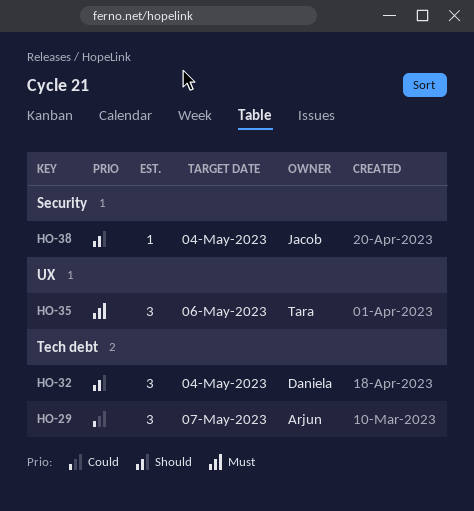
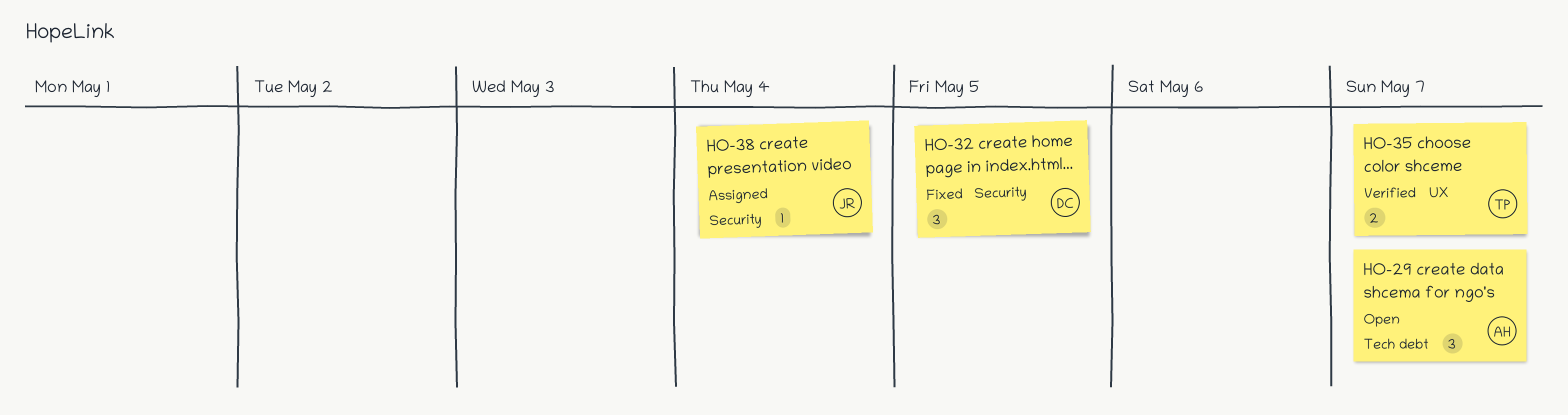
HO-32, label: Tech debt -> Security
HO-32, due: May 4 -> May 5
HO-35, estimate: 3 -> 2
HO-35, due: May 6 -> May 7

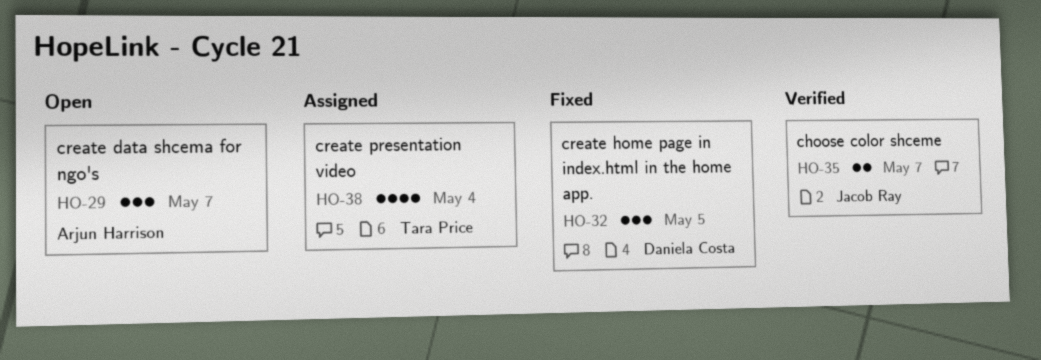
HO-35, owner: Tara Price -> Jacob Ray
HO-38, owner: Jacob Ray -> Tara Price
HO-38, estimate: 1 -> 4

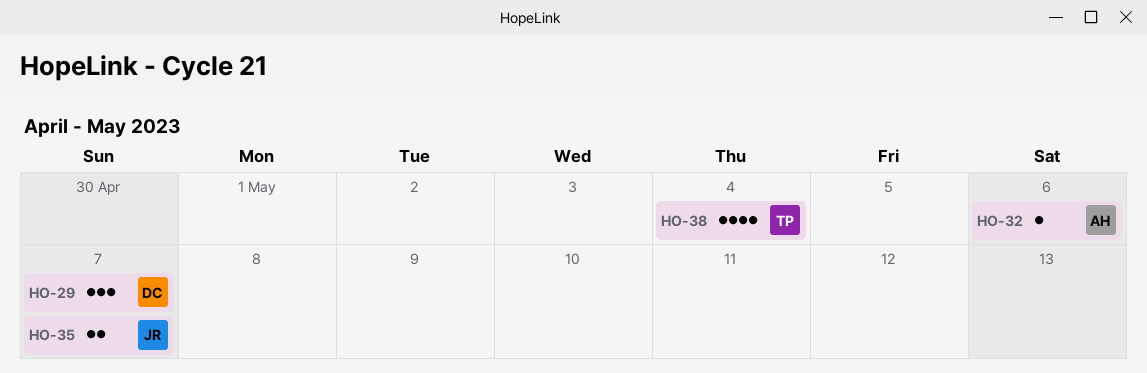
HO-29, owner: Arjun Harrison -> Daniela Costa
HO-32, owner: Daniela Costa -> Arjun Harrison
HO-32, estimate: 3 -> 1
HO-32, due: May 5 -> May 6

